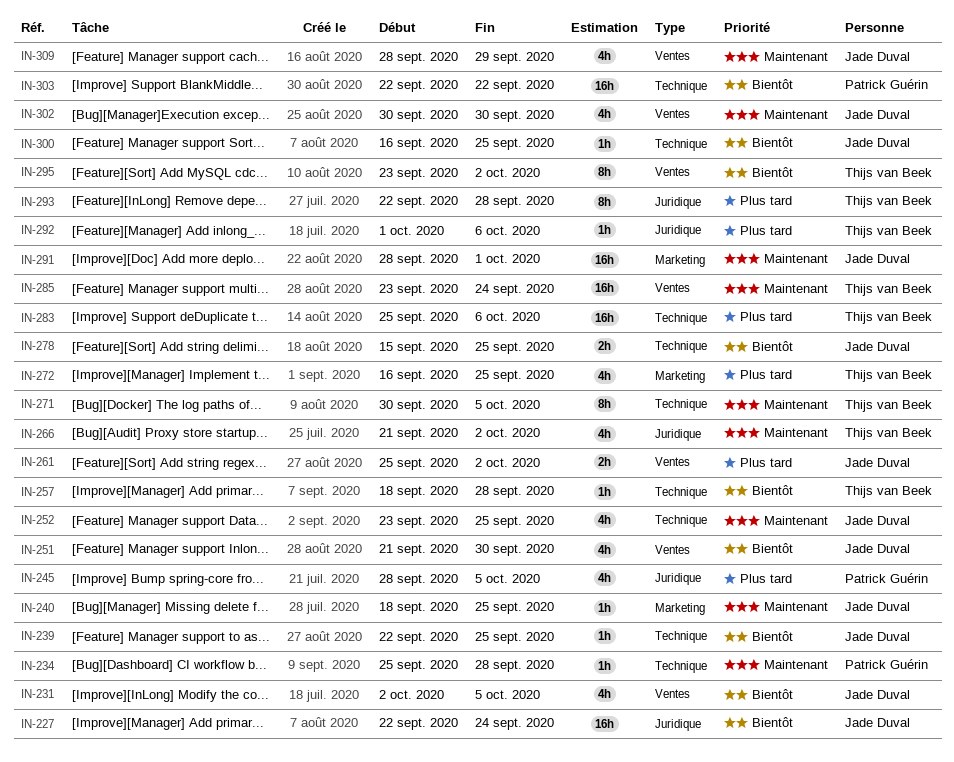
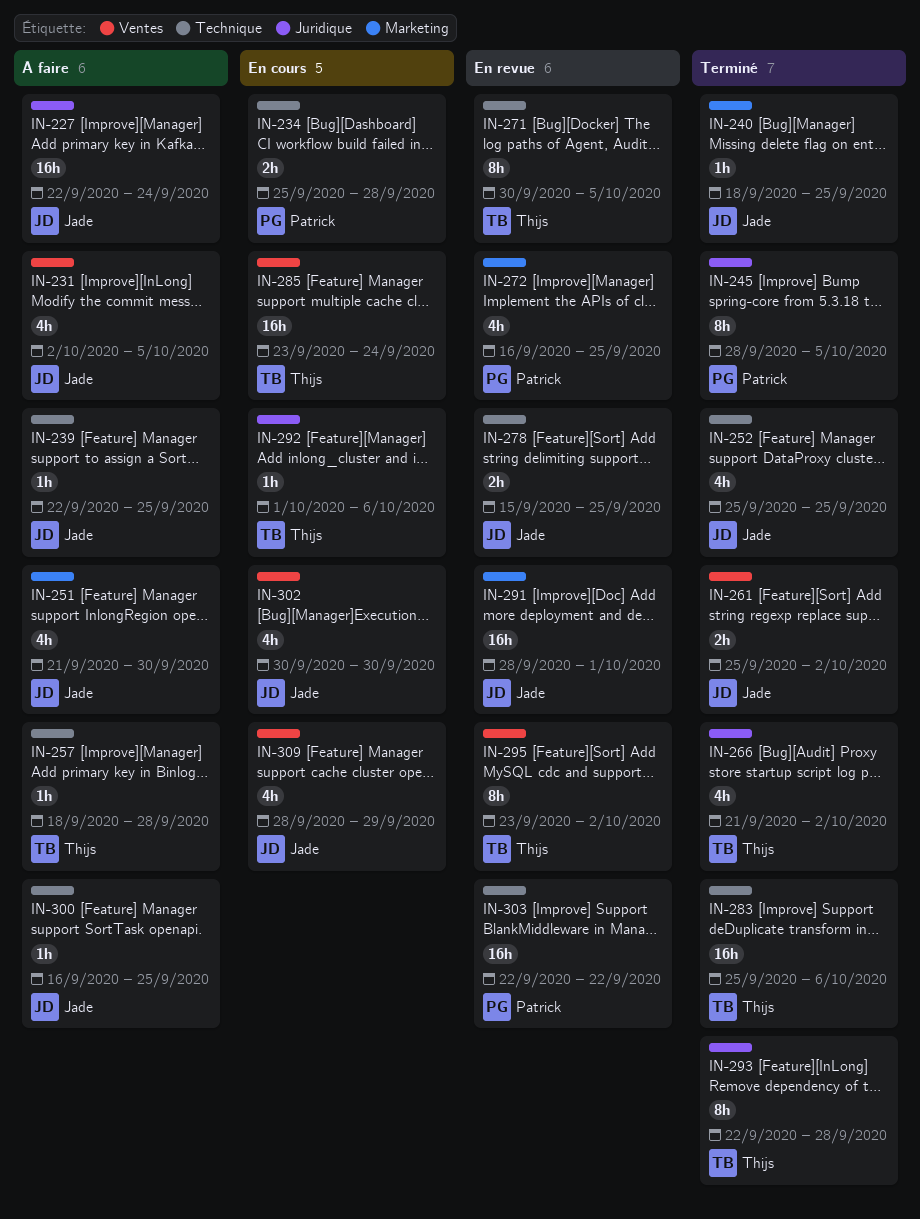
IN-234, estimate: 1h -> 2h
IN-245, estimate: 4h -> 8h
IN-251, label: Ventes -> Marketing
IN-252, start: Sep 23 -> Sep 25
IN-272, owner: Thijs van Beek -> Patrick Guérin

